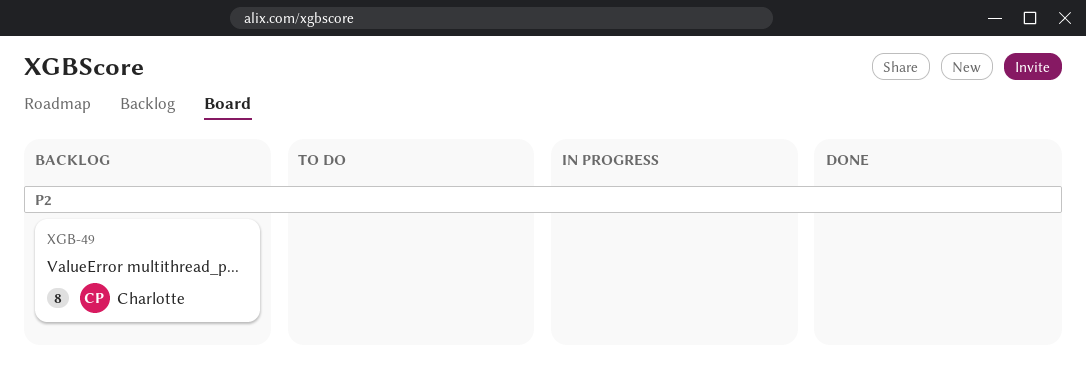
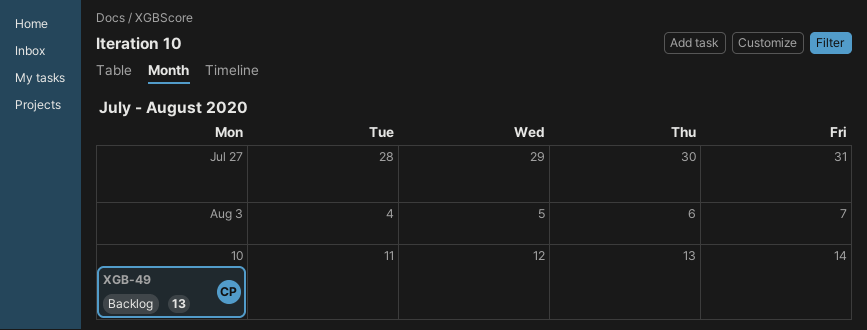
XGB-49, estimate: 8 -> 13

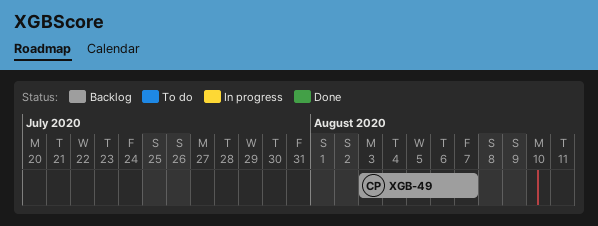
XGB-49, due: Aug 10 -> Aug 7

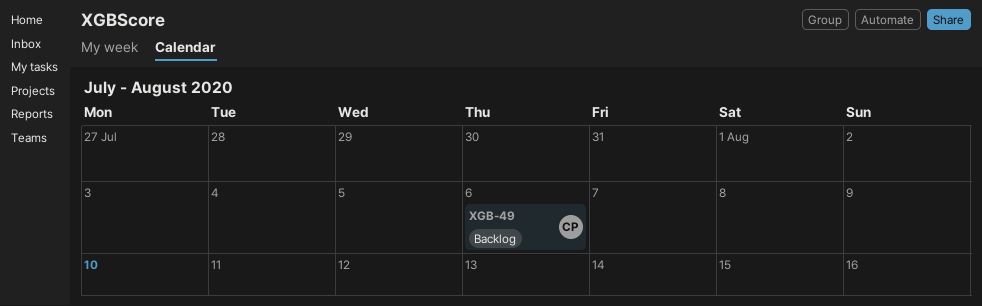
XGB-49, due: Aug 7 -> Aug 6

